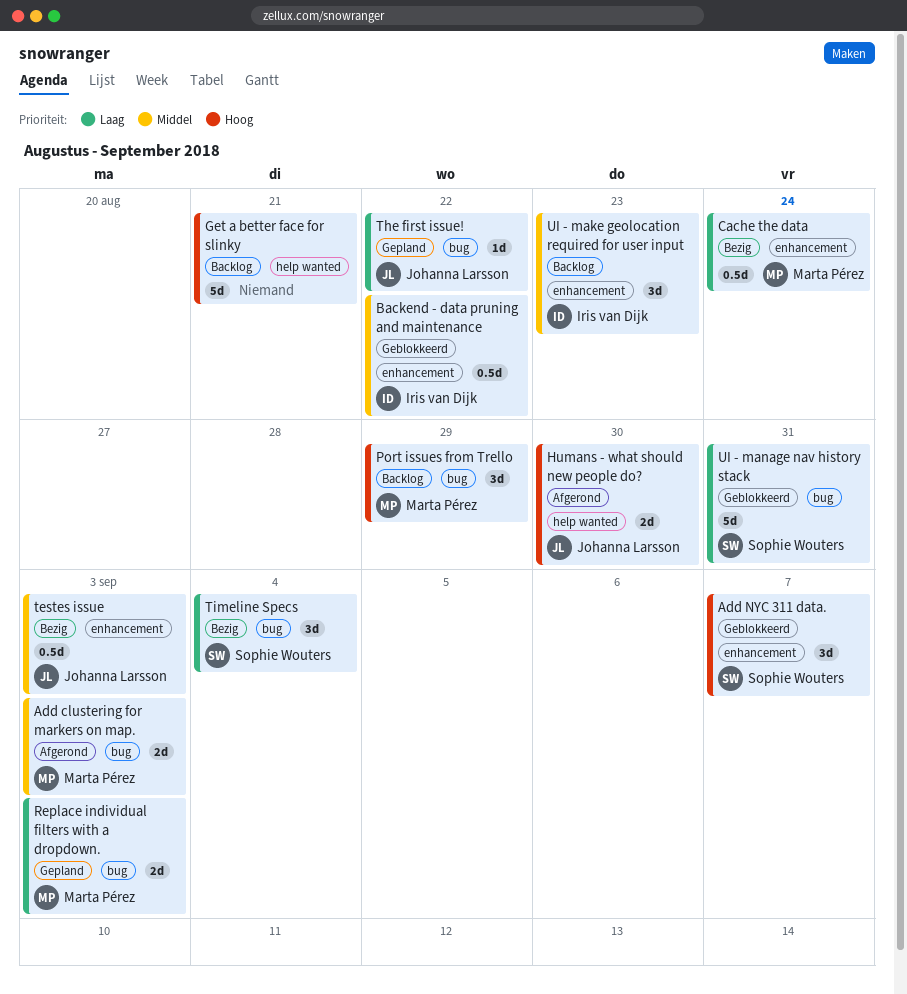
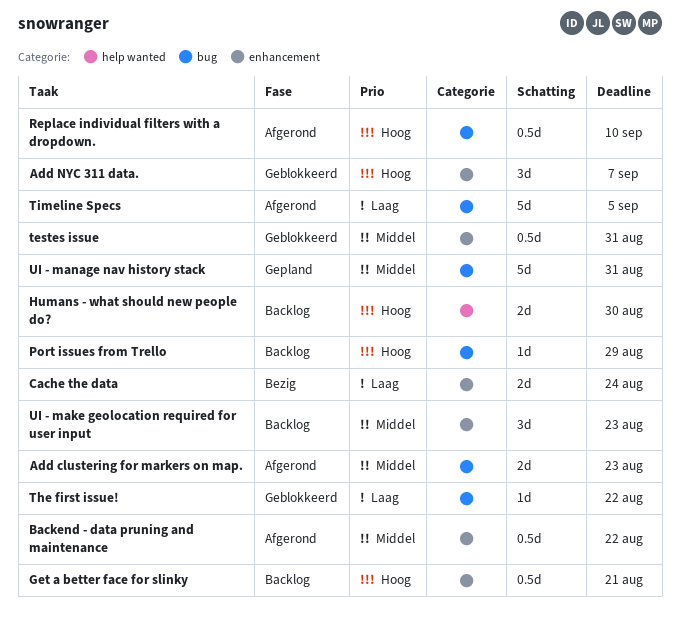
Add clustering for markers on map., due: Sep 3 -> Aug 23
Backend - data pruning and maintenance, status: Geblokkeerd -> Afgerond
Cache the data, estimate: 0.5d -> 2d
Get a better face for slinky, label: help wanted -> enhancement
Get a better face for slinky, estimate: 5d -> 0.5d
Humans - what should new people do?, status: Afgerond -> Backlog
Port issues from Trello, estimate: 3d -> 1d
Replace individual filters with a dropdown., status: Gepland -> Afgerond
Replace individual filters with a dropdown., priority: Laag -> Hoog
Replace individual filters with a dropdown., estimate: 2d -> 0.5d
Replace individual filters with a dropdown., due: Sep 3 -> Sep 10
testes issue, status: Bezig -> Geblokkeerd
testes issue, due: Sep 3 -> Aug 31
The first issue!, status: Gepland -> Geblokkeerd
Timeline Specs, status: Bezig -> Afgerond
Timeline Specs, estimate: 3d -> 5d
Timeline Specs, due: Sep 4 -> Sep 5
UI - manage nav history stack, status: Geblokkeerd -> Gepland
UI - manage nav history stack, priority: Laag -> Middel

